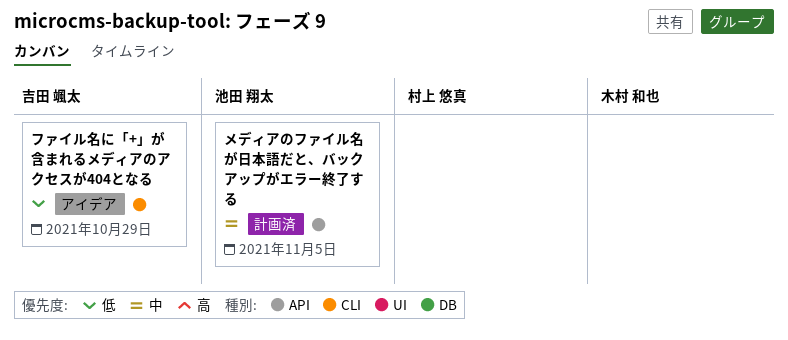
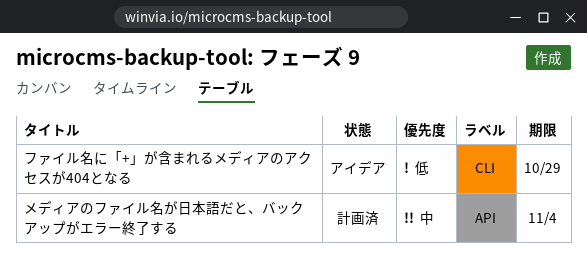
メディアのファイル名が日本語だと、バックアップがエラー終了する, due: Nov 5 -> Nov 4

